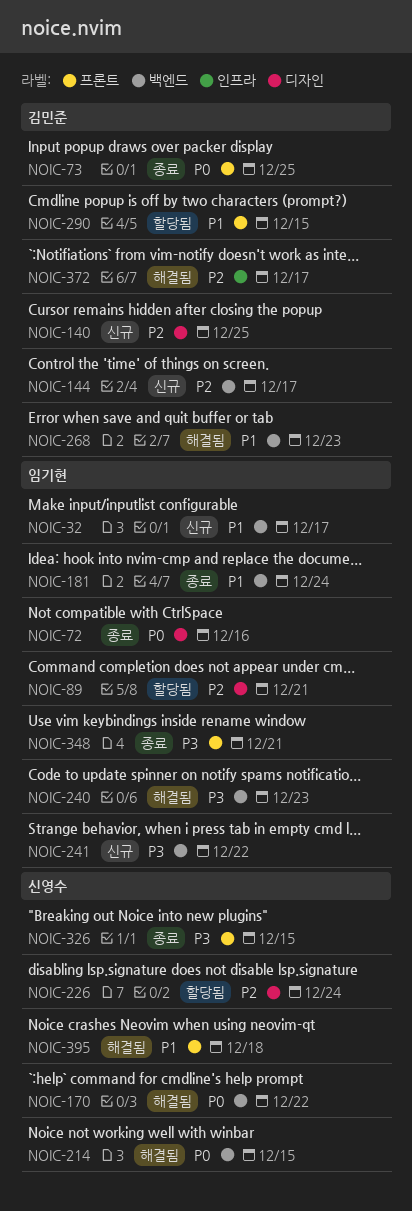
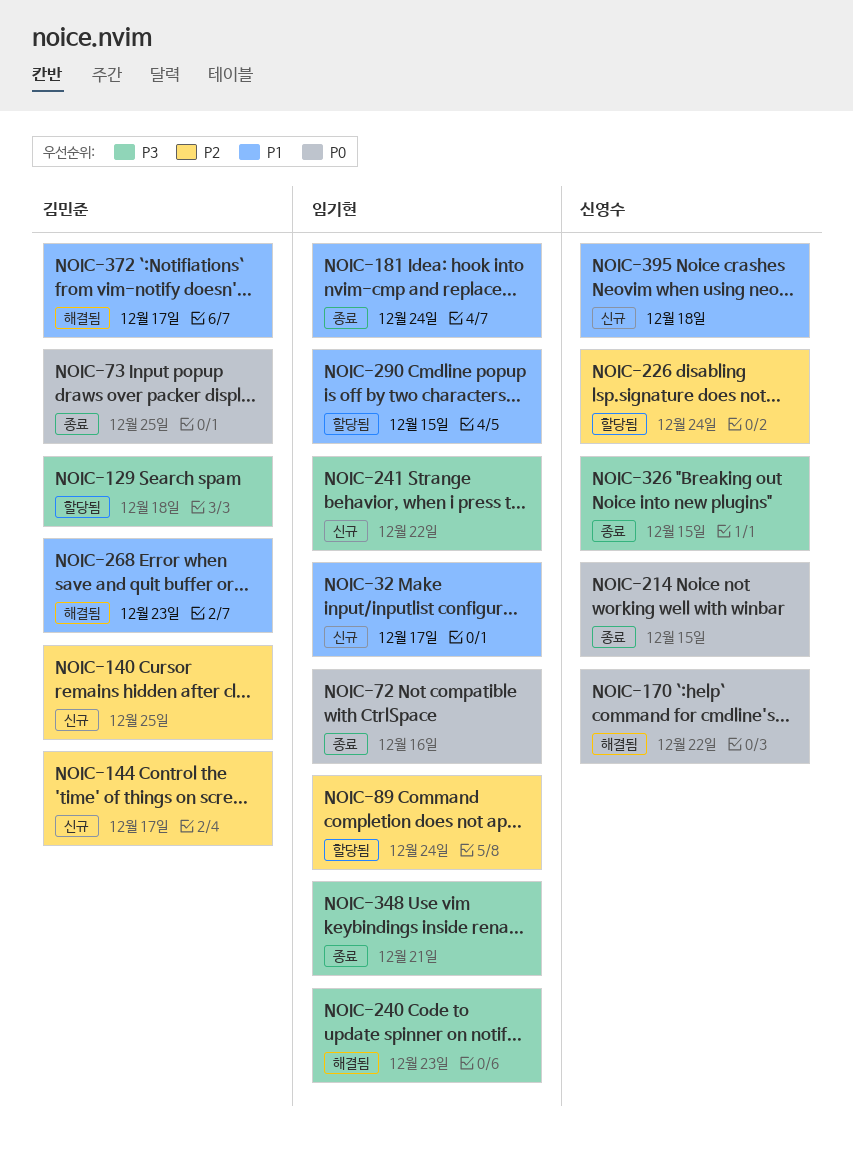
NOIC-89, due: Dec 21 -> Dec 24
NOIC-129: none -> present
NOIC-214, status: 해결됨 -> 종료
NOIC-290, owner: 김민준 -> 임기현
NOIC-372, priority: P2 -> P1
NOIC-395, status: 해결됨 -> 신규

